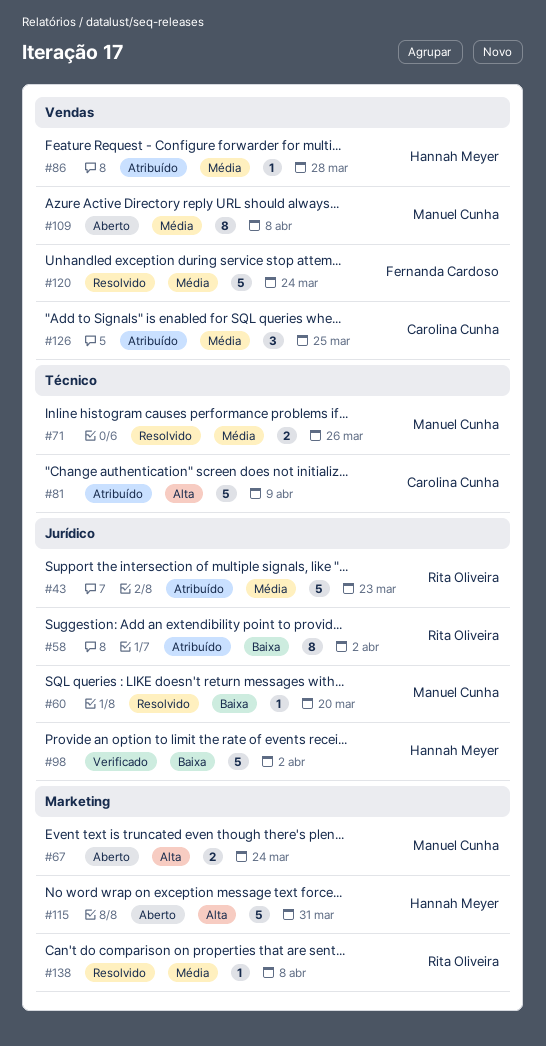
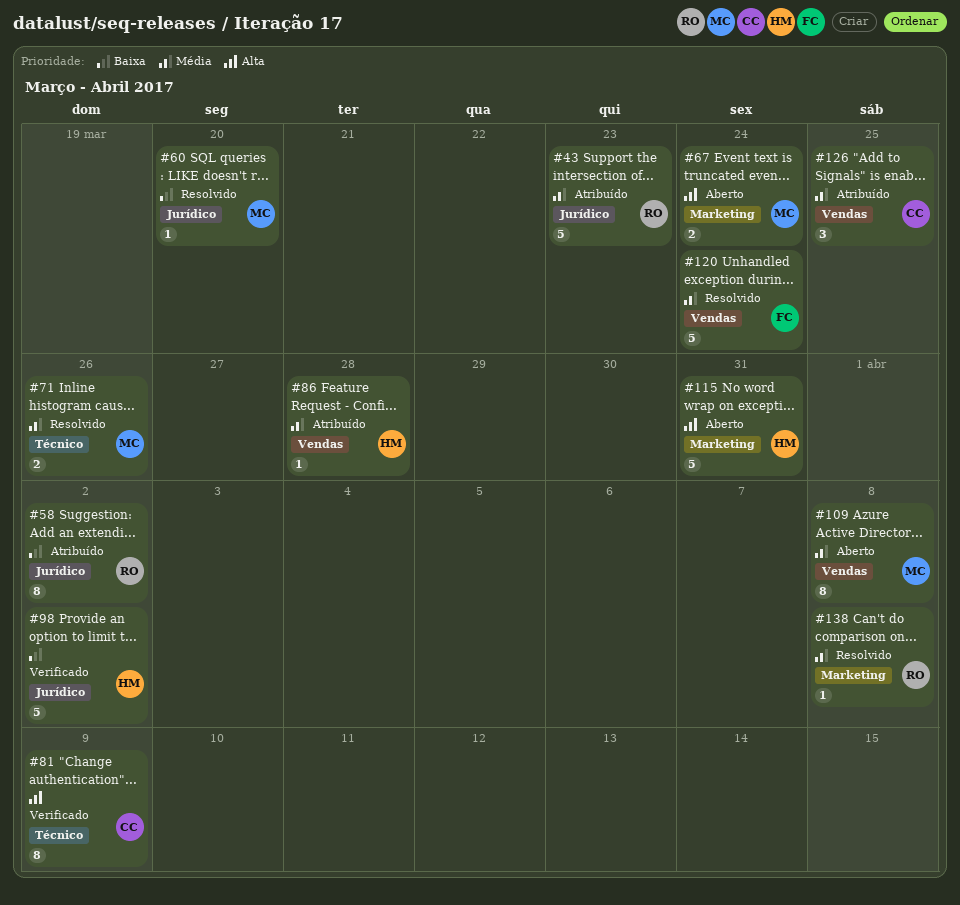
#81, status: Atribuído -> Verificado
#81, estimate: 5 -> 8

